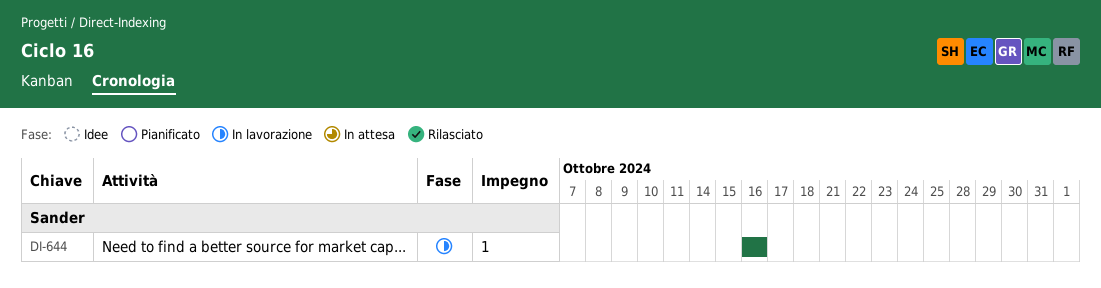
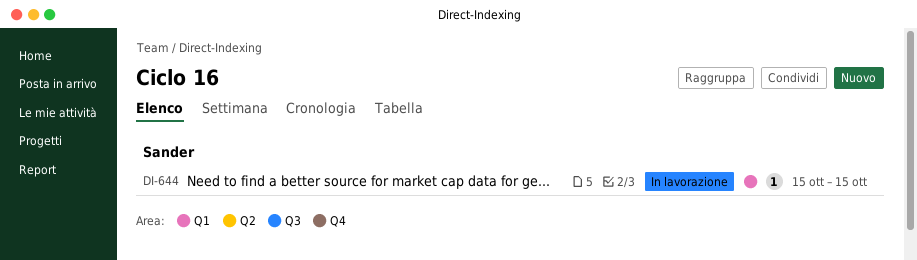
DI-644, start: Oct 16 -> Oct 15
DI-644, due: Oct 16 -> Oct 15

